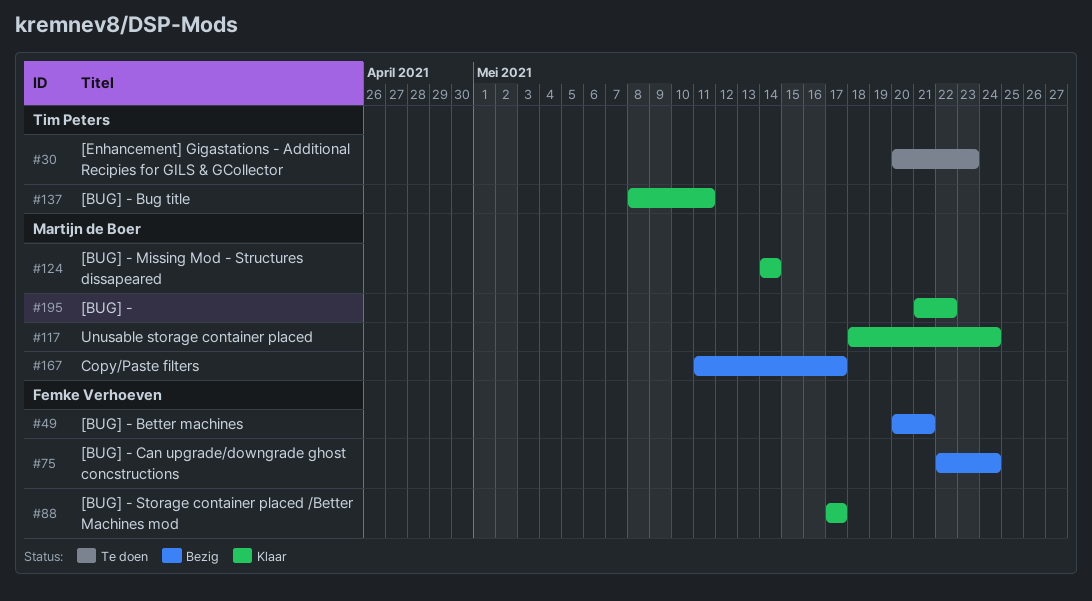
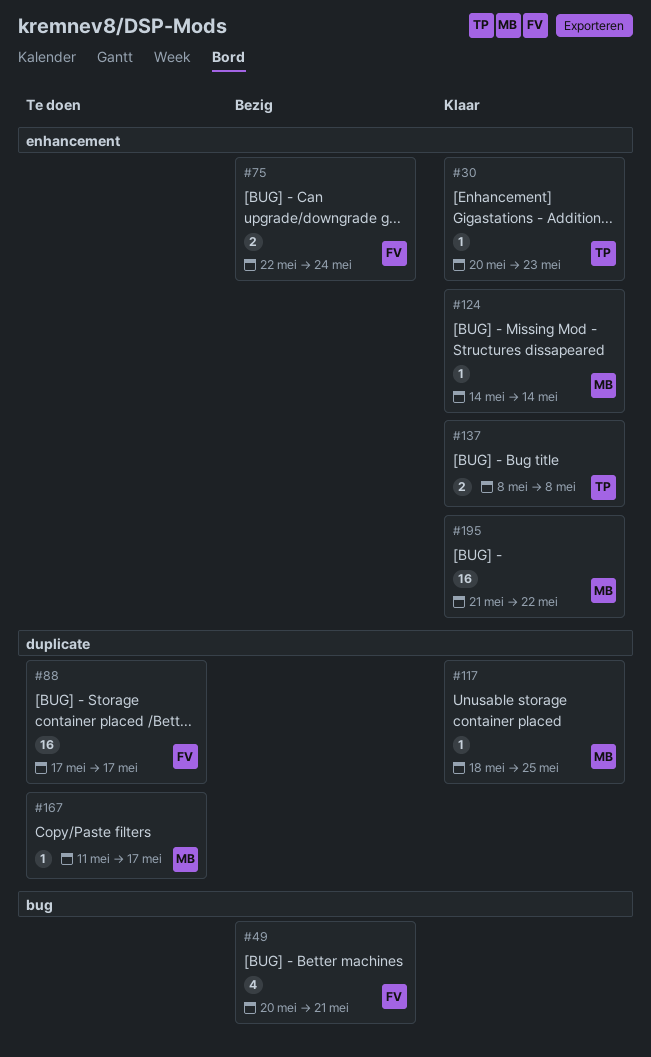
#30, status: Te doen -> Klaar
#88, status: Klaar -> Te doen
#117, due: May 24 -> May 25
#137, due: May 11 -> May 8
#167, status: Bezig -> Te doen

